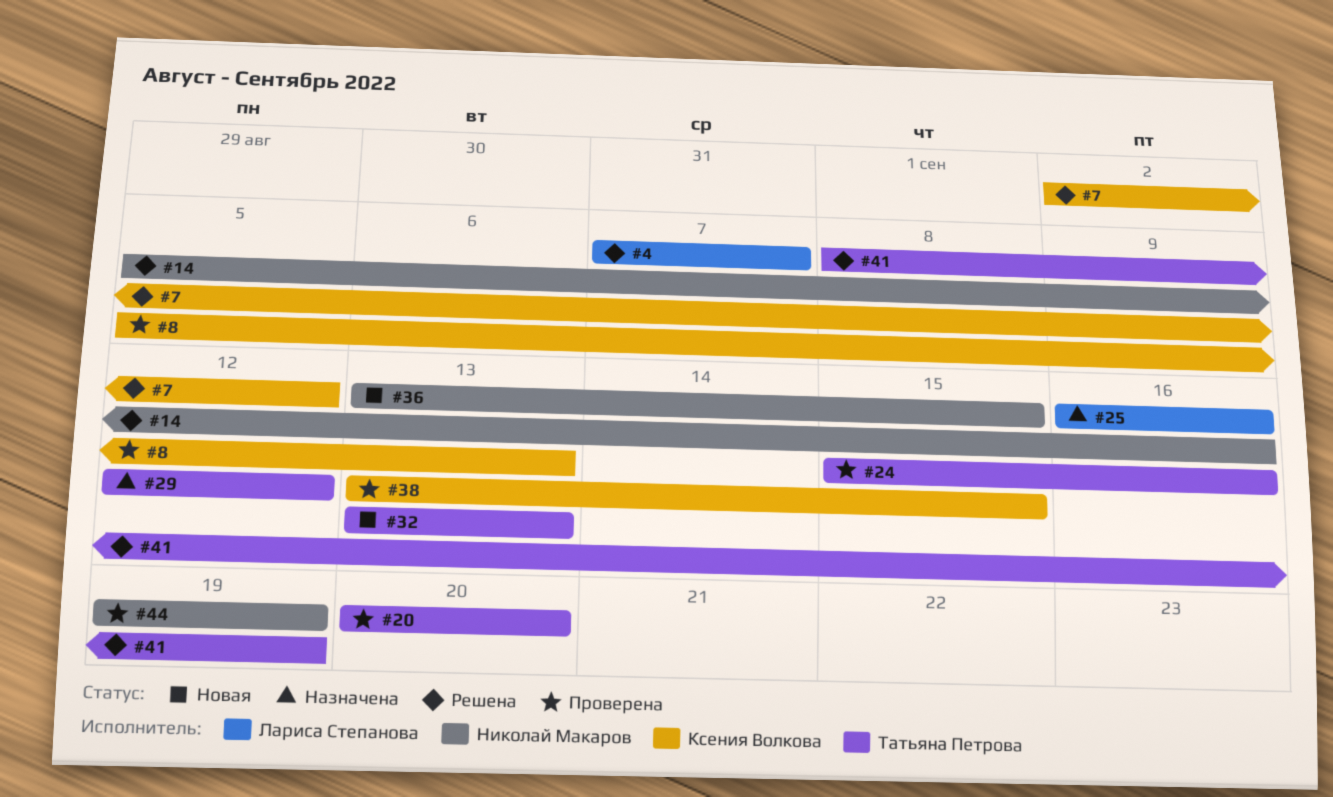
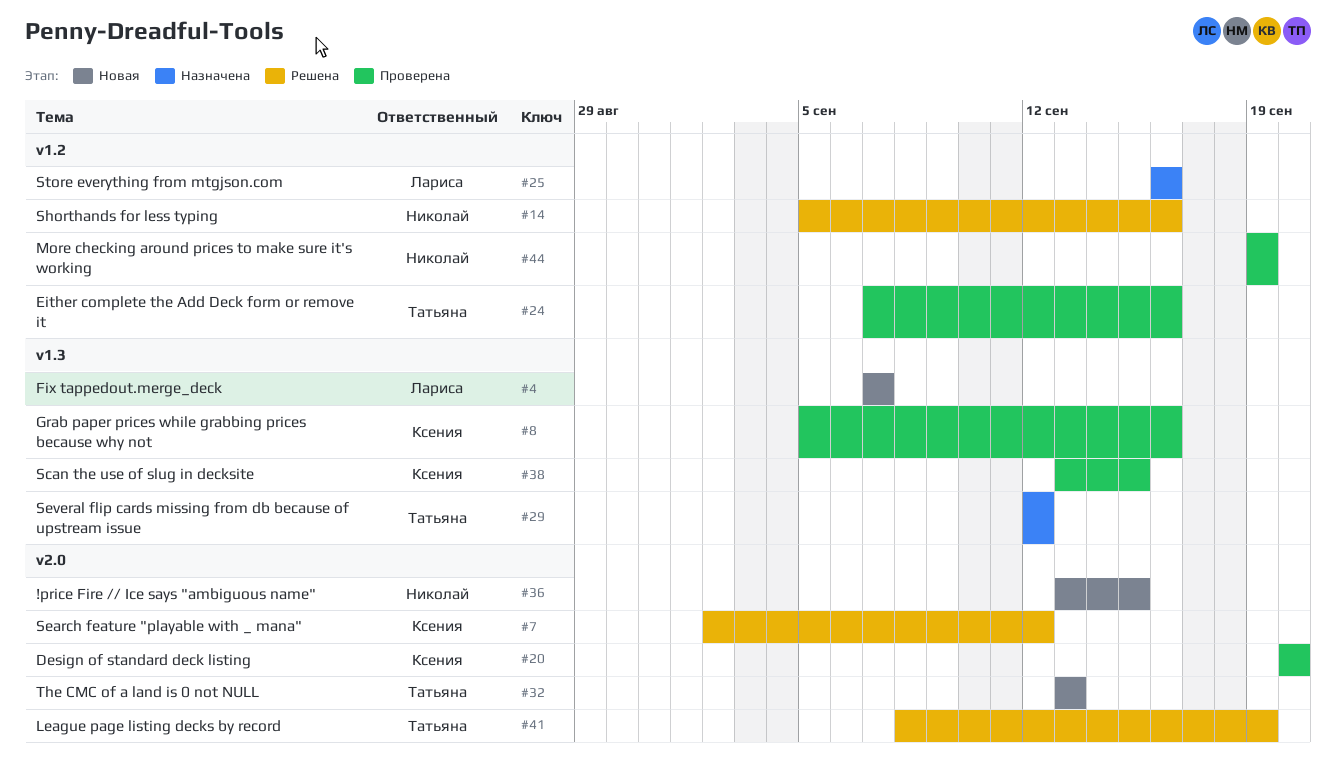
#4, status: Решена -> Новая
#8, due: Sep 13 -> Sep 16
#20, owner: Татьяна Петрова -> Ксения Волкова
#24, start: Sep 15 -> Sep 7

